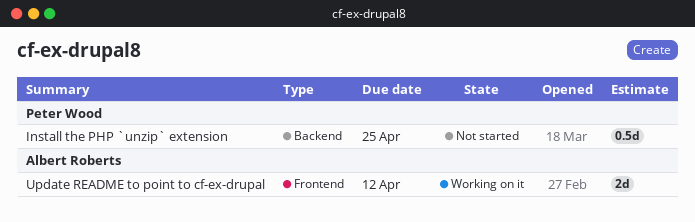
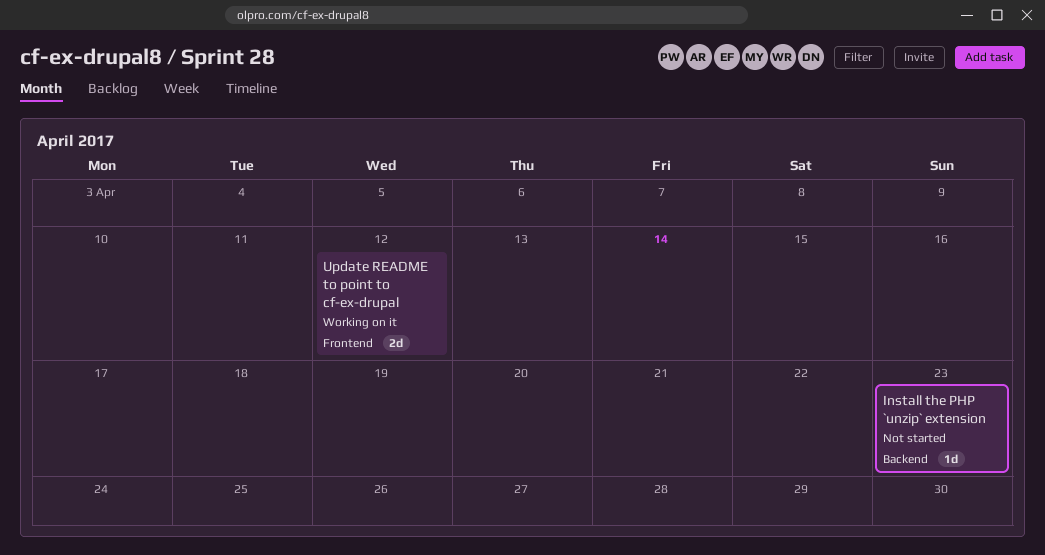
Install the PHP `unzip` extension, estimate: 0.5d -> 1d
Install the PHP `unzip` extension, due: Apr 25 -> Apr 23

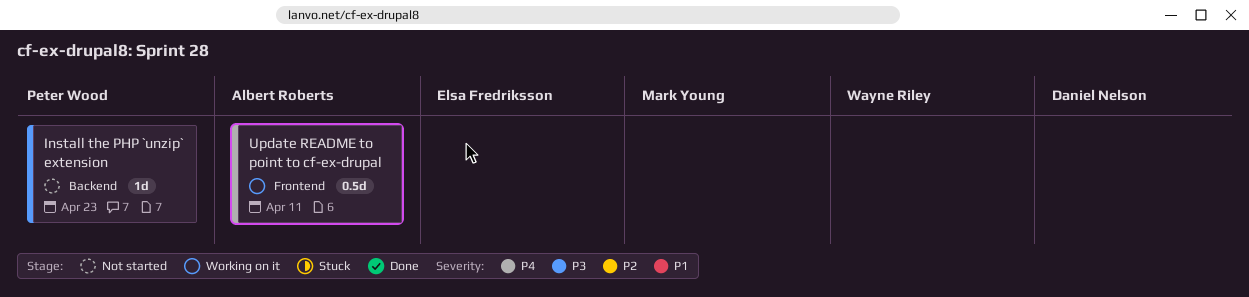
Update README to point to cf-ex-drupal, estimate: 2d -> 0.5d
Update README to point to cf-ex-drupal, due: Apr 12 -> Apr 11

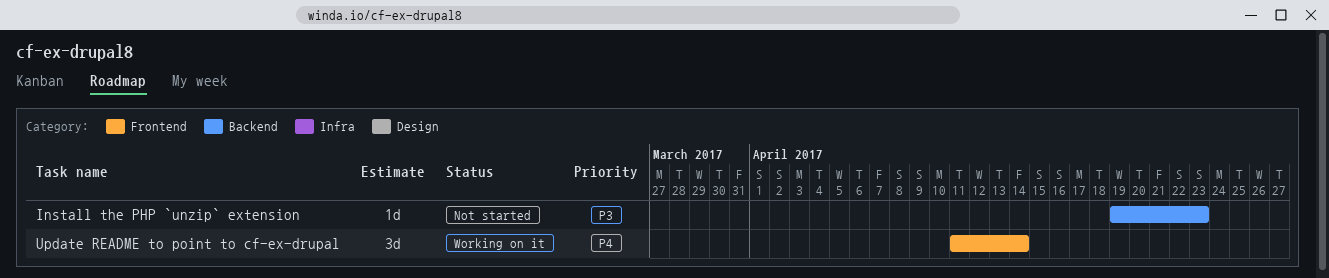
Update README to point to cf-ex-drupal, estimate: 0.5d -> 3d
Update README to point to cf-ex-drupal, due: Apr 11 -> Apr 14

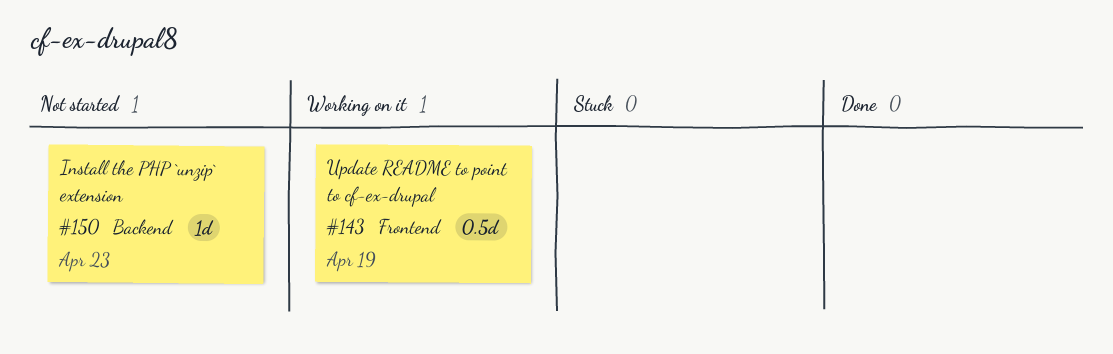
Update README to point to cf-ex-drupal, estimate: 3d -> 0.5d
Update README to point to cf-ex-drupal, due: Apr 14 -> Apr 19

